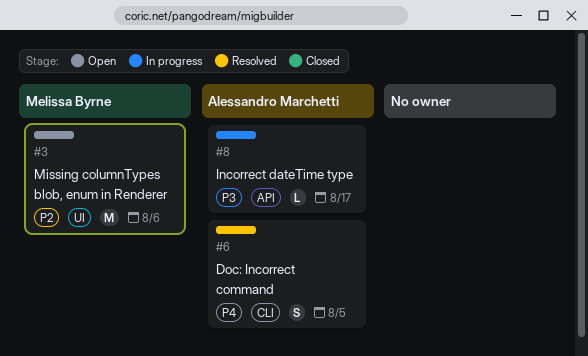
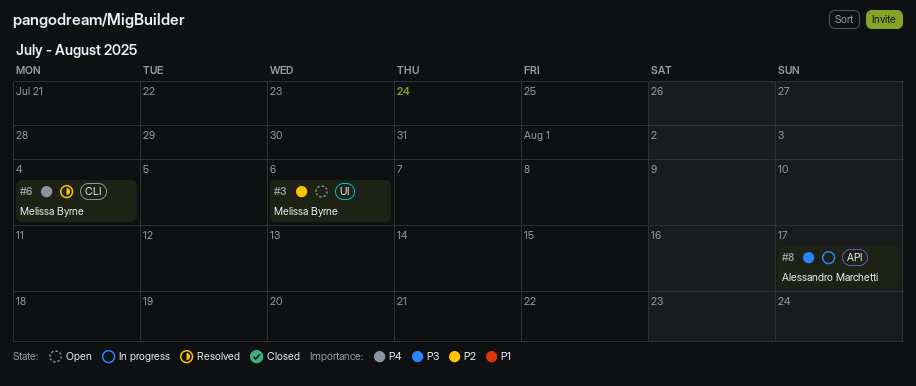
#6, owner: Alessandro Marchetti -> Melissa Byrne
#6, due: Aug 5 -> Aug 4

